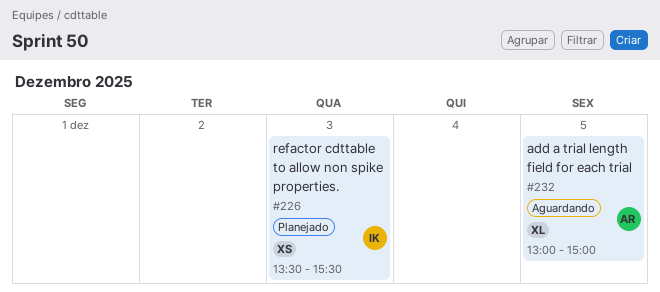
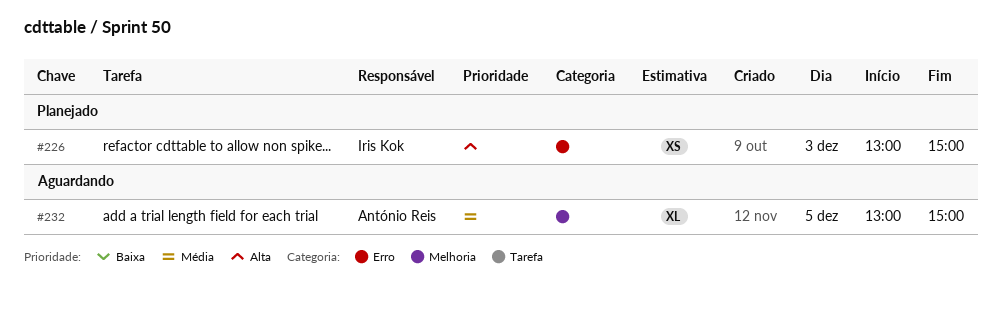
#226, begins: 13:30 -> 13:00
#226, ends: 15:30 -> 15:00

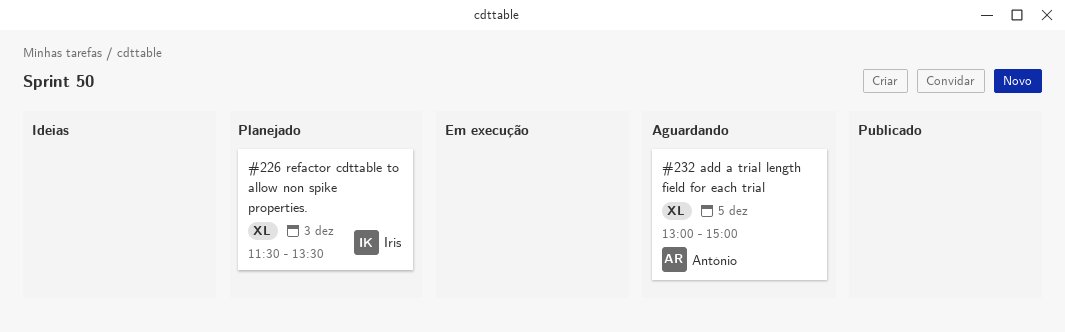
#226, estimate: XS -> XL
#226, begins: 13:00 -> 11:30
#226, ends: 15:00 -> 13:30

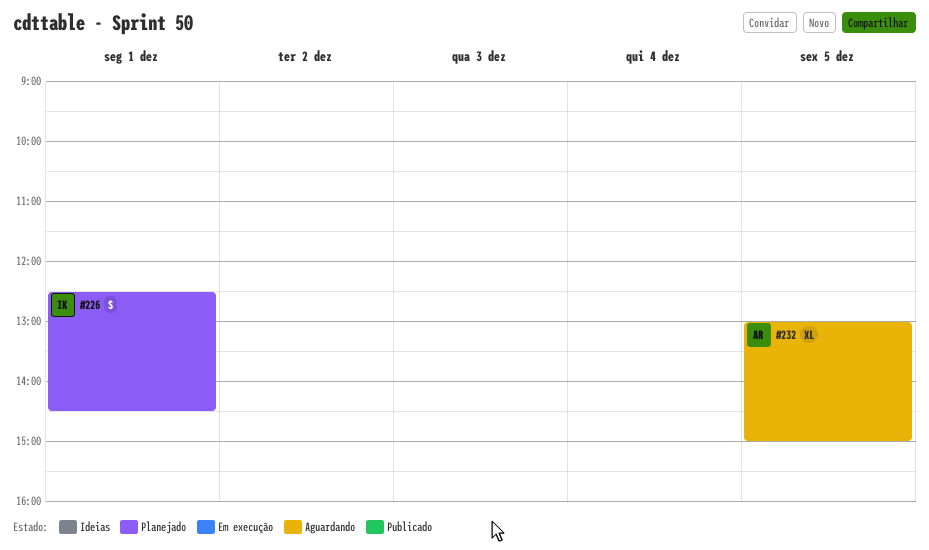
#226, estimate: XL -> S
#226, day: Dec 3 -> Dec 1
#226, begins: 11:30 -> 12:30
#226, ends: 13:30 -> 14:30

